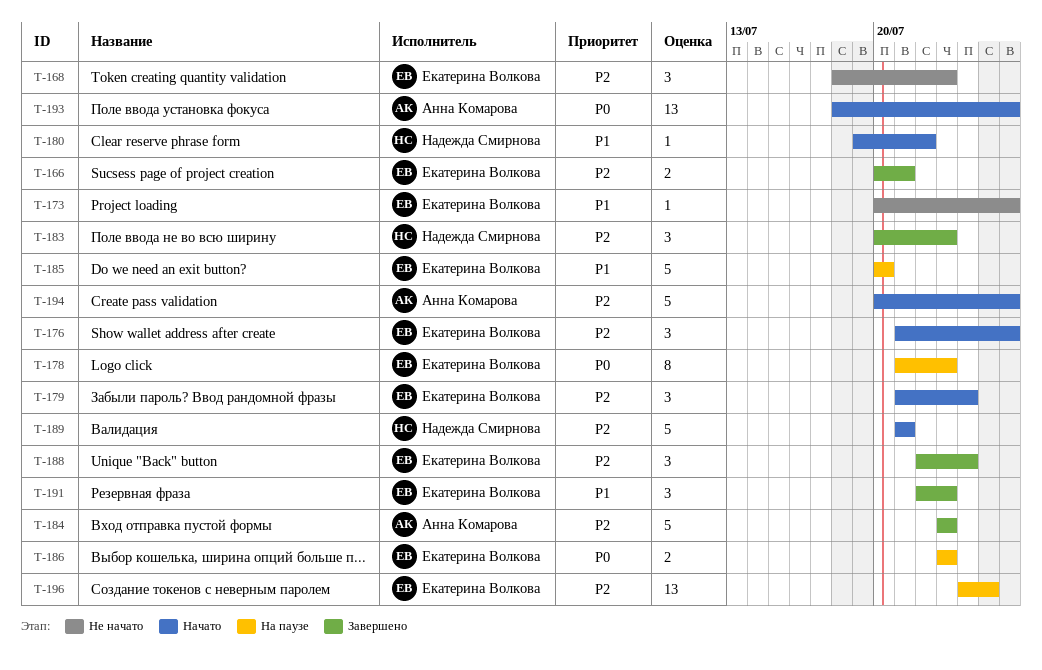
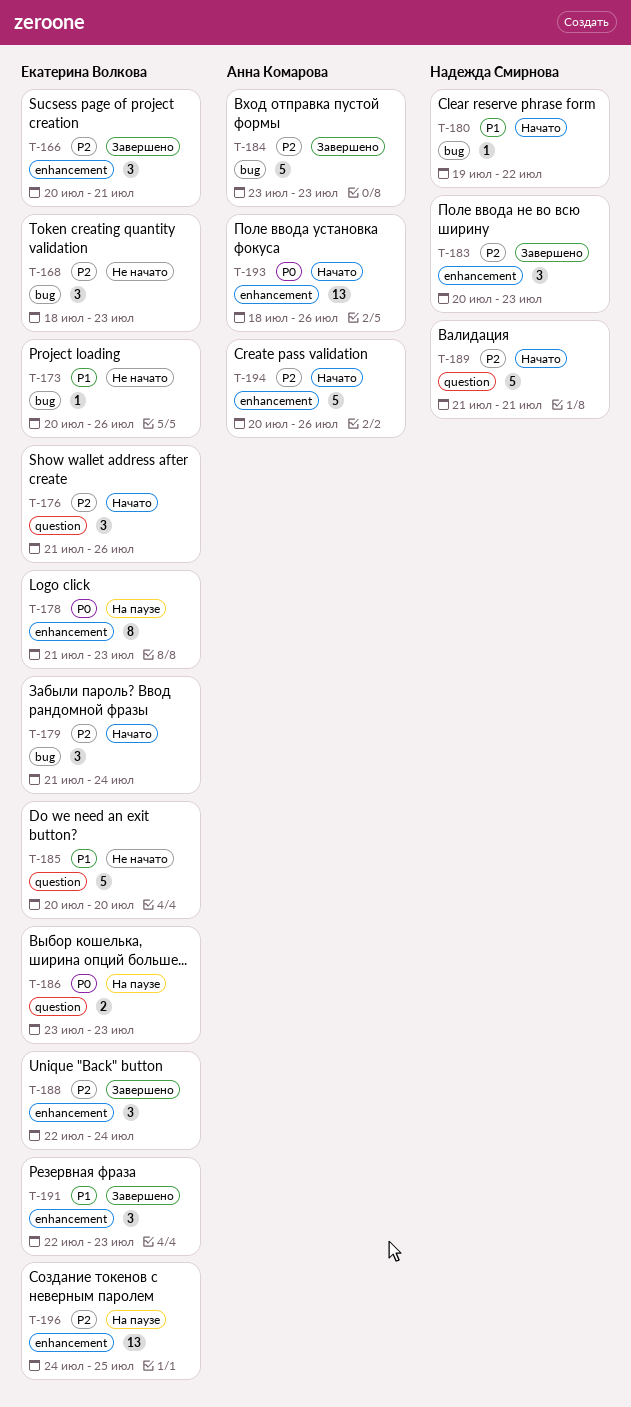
T-166, estimate: 2 -> 3
T-185, status: На паузе -> Не начато

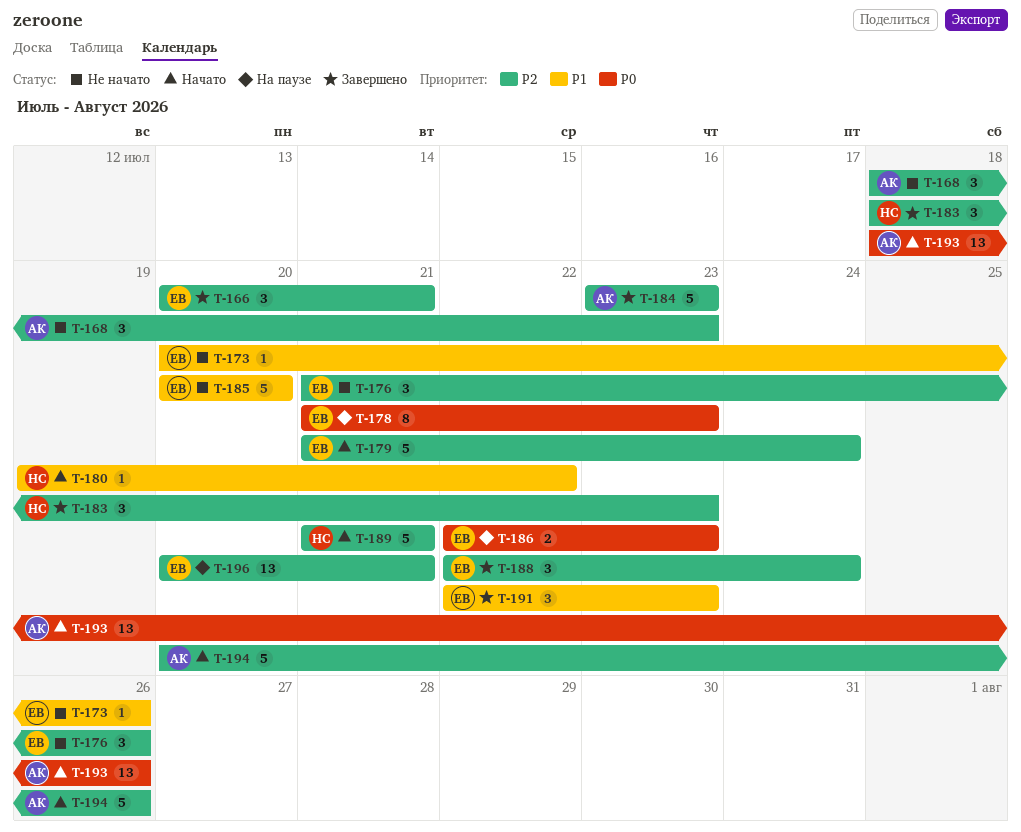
T-168, owner: Екатерина Волкова -> Анна Комарова
T-176, status: Начато -> Не начато
T-179, estimate: 3 -> 5
T-183, start: Jul 20 -> Jul 18
T-186, start: Jul 23 -> Jul 22
T-196, start: Jul 24 -> Jul 20
T-196, due: Jul 25 -> Jul 21

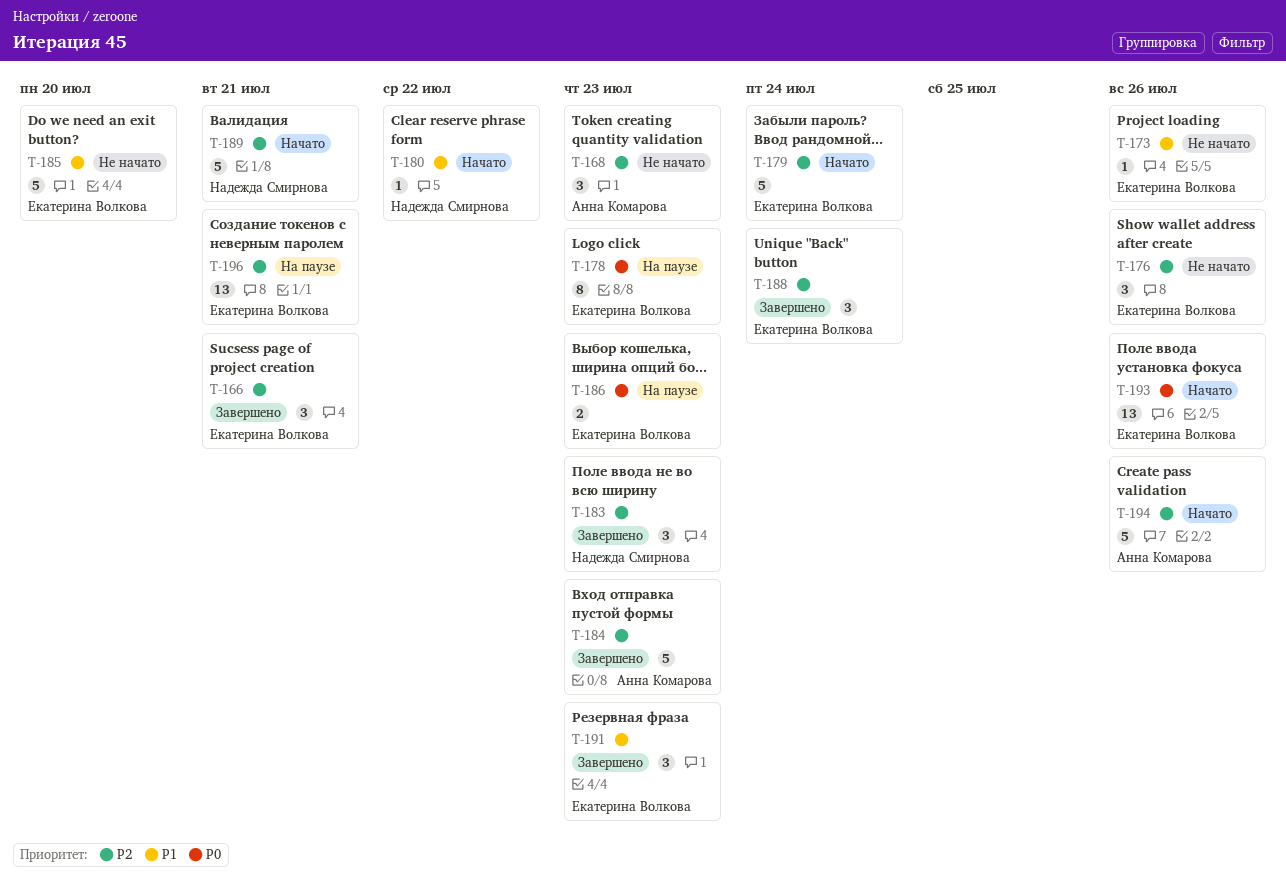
T-193, owner: Анна Комарова -> Екатерина Волкова

